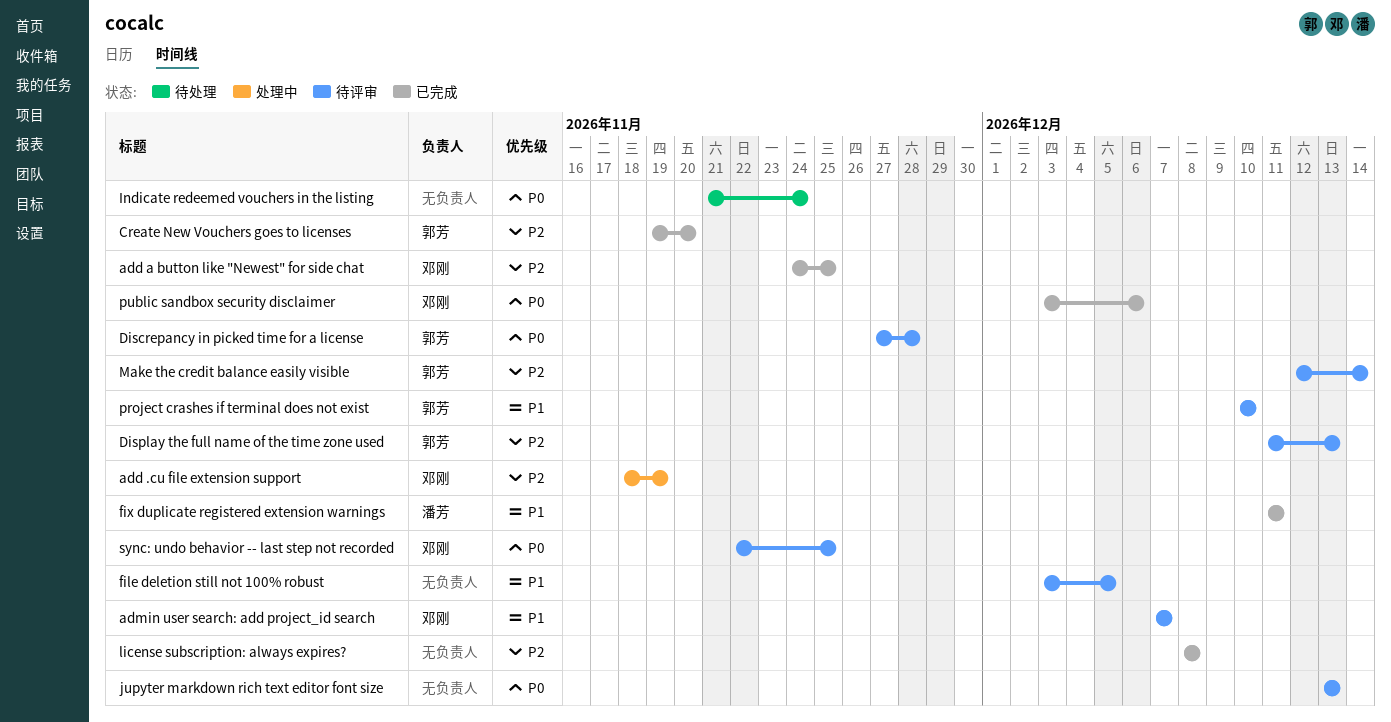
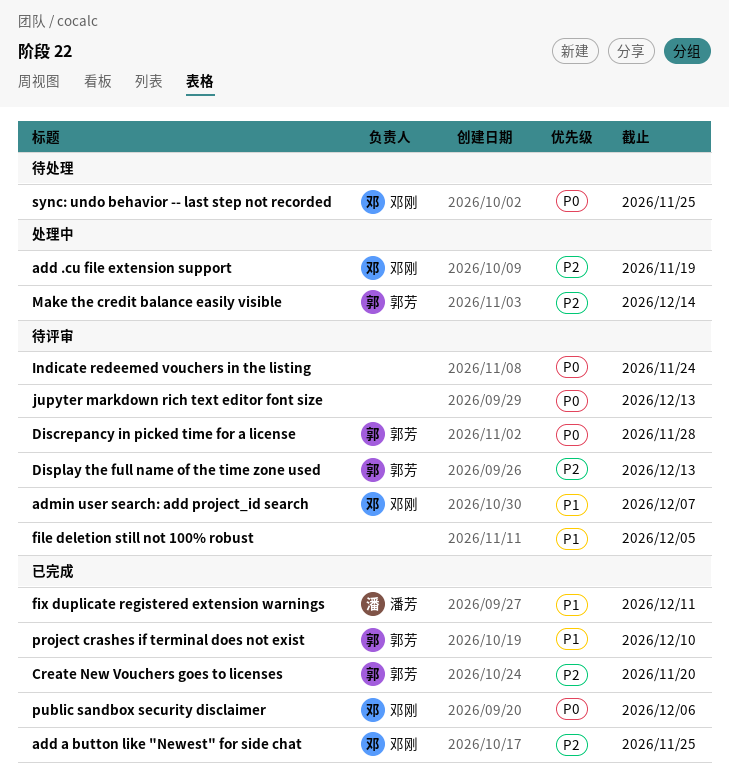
Indicate redeemed vouchers in the listing, status: 待处理 -> 待评审
license subscription: always expires?: present -> none
Make the credit balance easily visible, status: 待评审 -> 处理中
project crashes if terminal does not exist, status: 待评审 -> 已完成
sync: undo behavior -- last step not recorded, status: 待评审 -> 待处理

